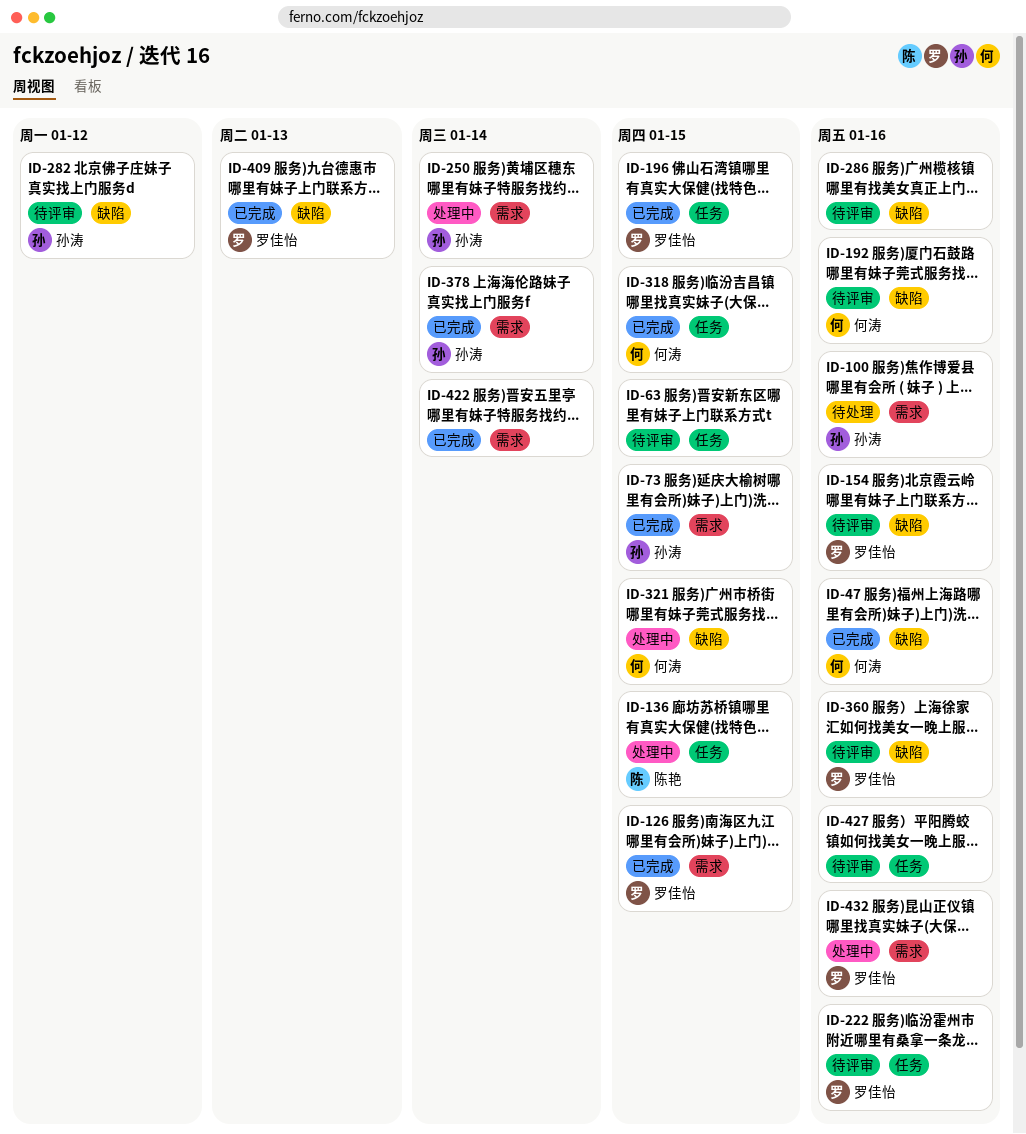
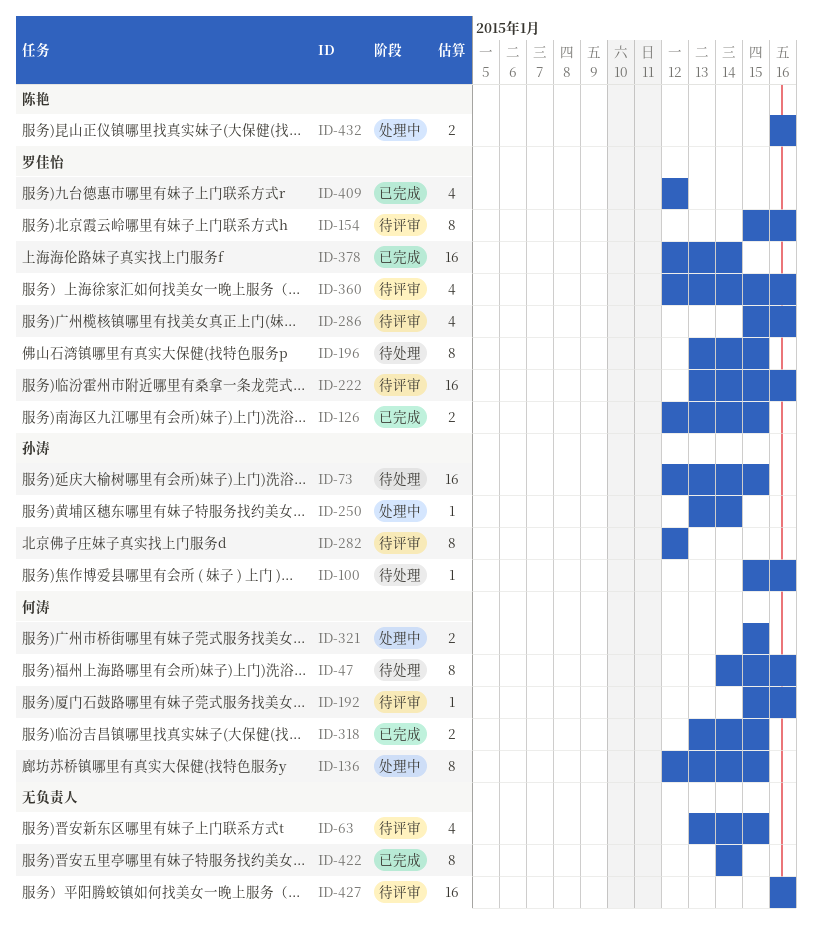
ID-47, status: 已完成 -> 待处理
ID-73, status: 已完成 -> 待处理
ID-136, owner: 陈艳 -> 何涛
ID-196, status: 已完成 -> 待处理
ID-286, owner: none -> 罗佳怡
ID-378, owner: 孙涛 -> 罗佳怡
ID-409, due: Jan 13 -> Jan 12
ID-432, owner: 罗佳怡 -> 陈艳

